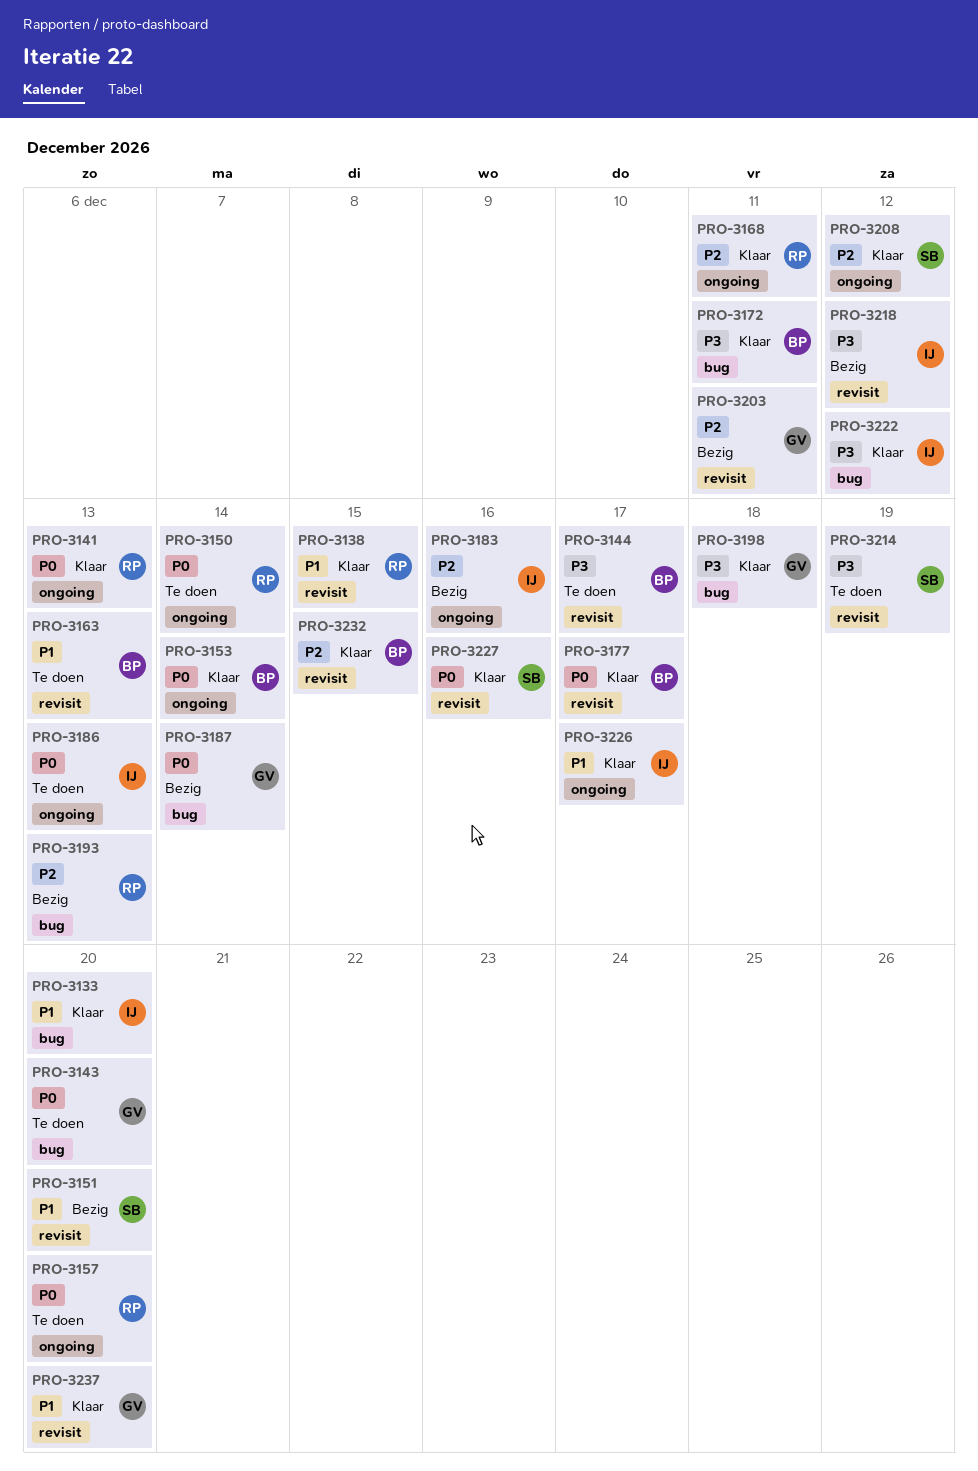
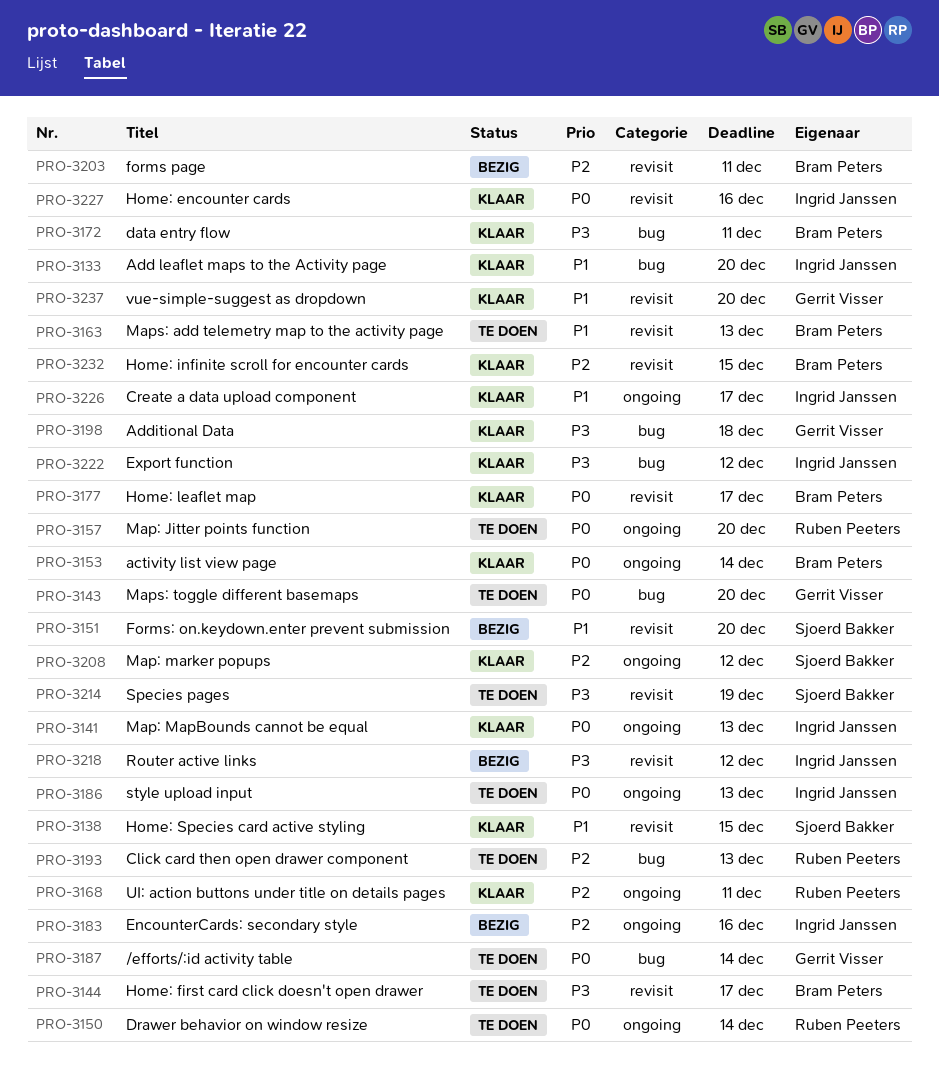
PRO-3138, owner: Ruben Peeters -> Sjoerd Bakker
PRO-3141, owner: Ruben Peeters -> Ingrid Janssen
PRO-3187, status: Bezig -> Te doen
PRO-3193, status: Bezig -> Te doen
PRO-3203, owner: Gerrit Visser -> Bram Peters
PRO-3227, owner: Sjoerd Bakker -> Ingrid Janssen

